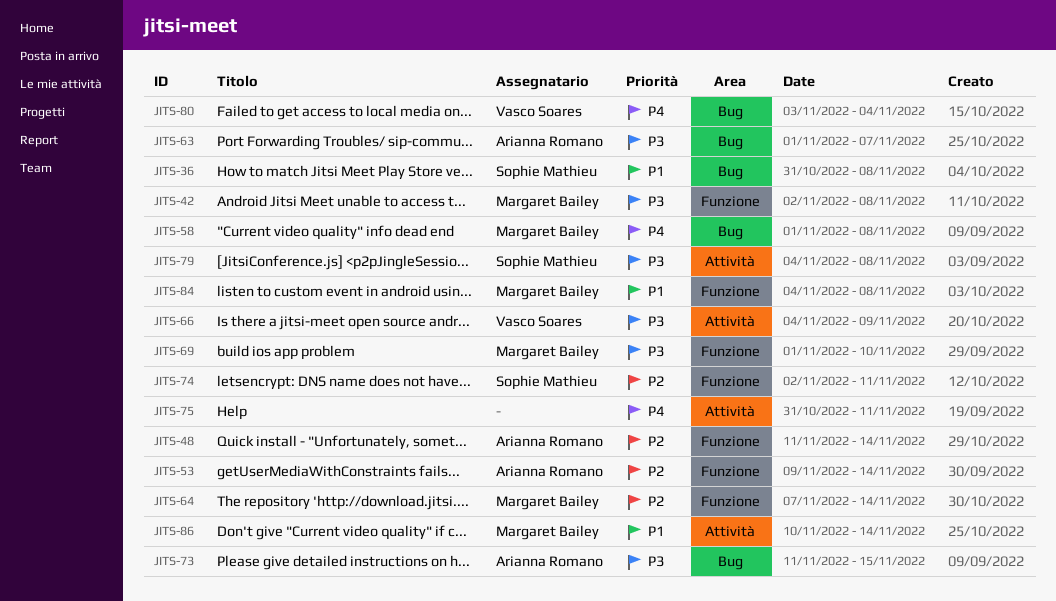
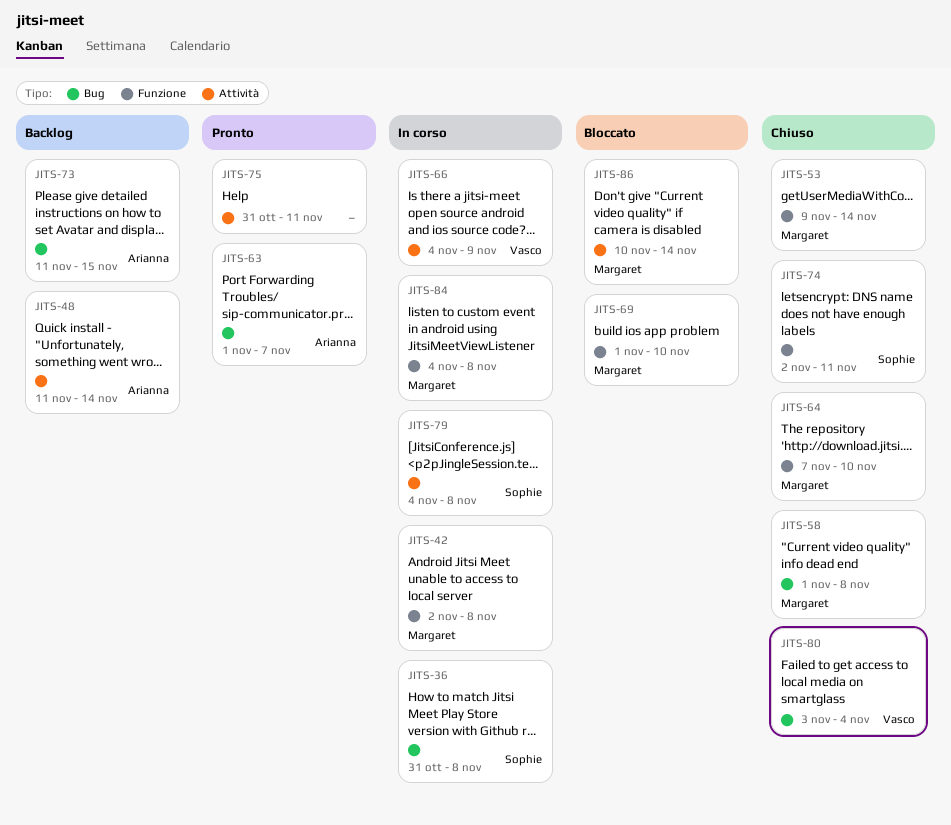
JITS-48, label: Funzione -> Attività
JITS-53, owner: Arianna Romano -> Margaret Bailey
JITS-64, due: Nov 14 -> Nov 10

